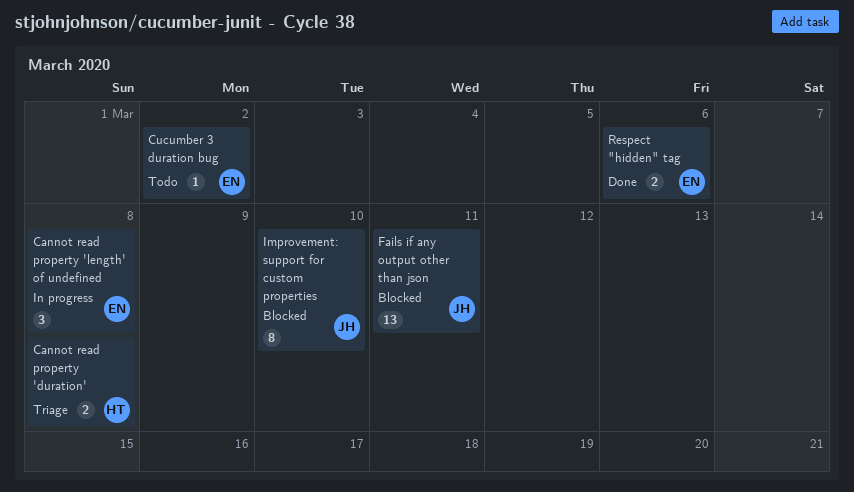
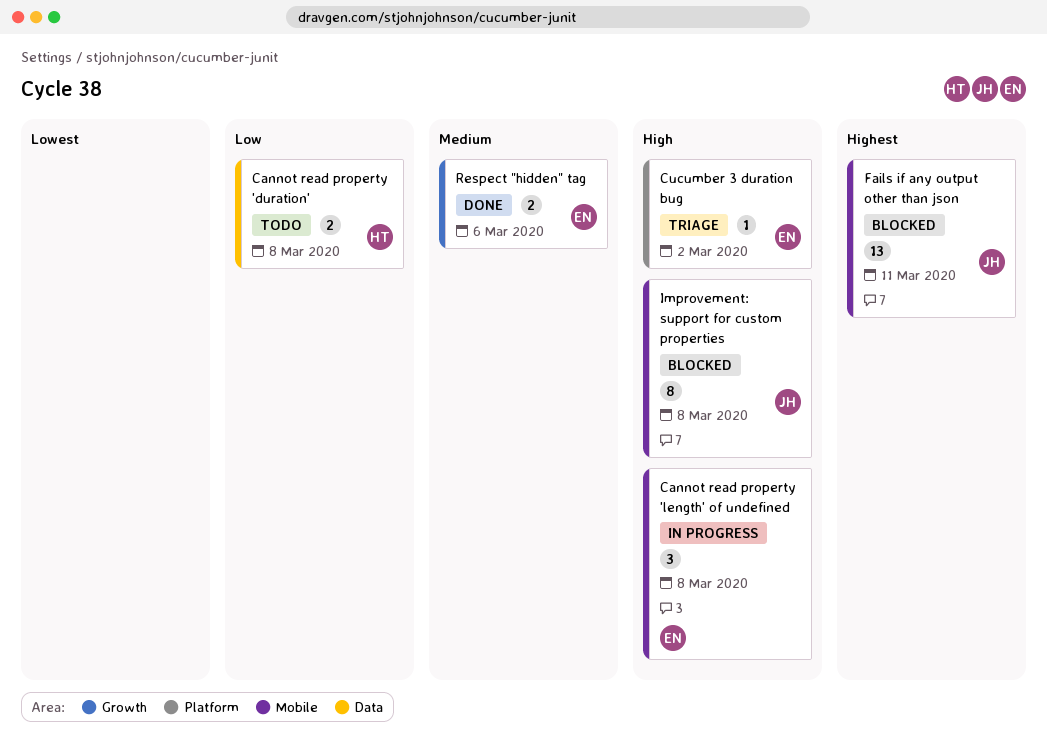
Cannot read property 'duration', status: Triage -> Todo
Cucumber 3 duration bug, status: Todo -> Triage
Improvement: support for custom properties, due: Mar 10 -> Mar 8

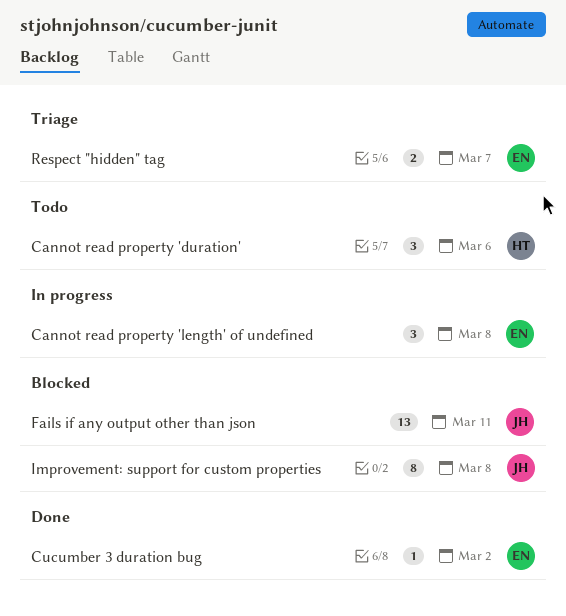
Cannot read property 'duration', estimate: 2 -> 3
Cannot read property 'duration', due: Mar 8 -> Mar 6
Cucumber 3 duration bug, status: Triage -> Done
Respect "hidden" tag, status: Done -> Triage
Respect "hidden" tag, due: Mar 6 -> Mar 7

